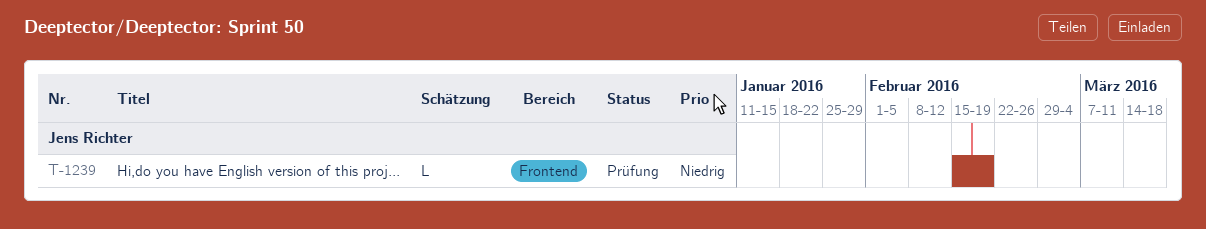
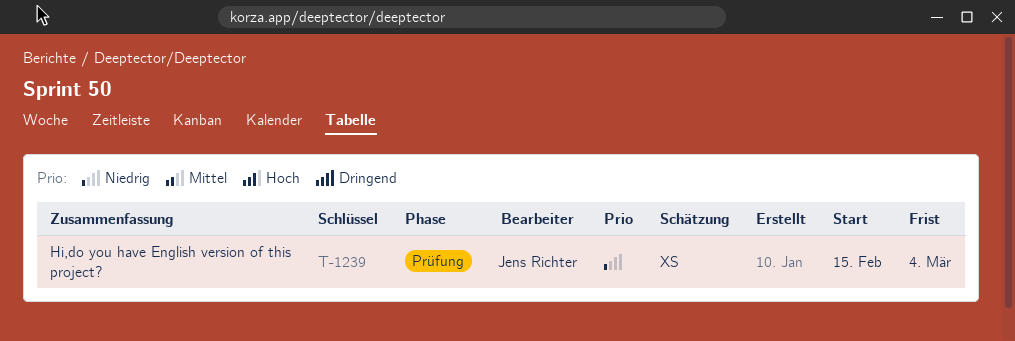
T-1239, estimate: L -> XS
T-1239, due: Feb 19 -> Mar 4

